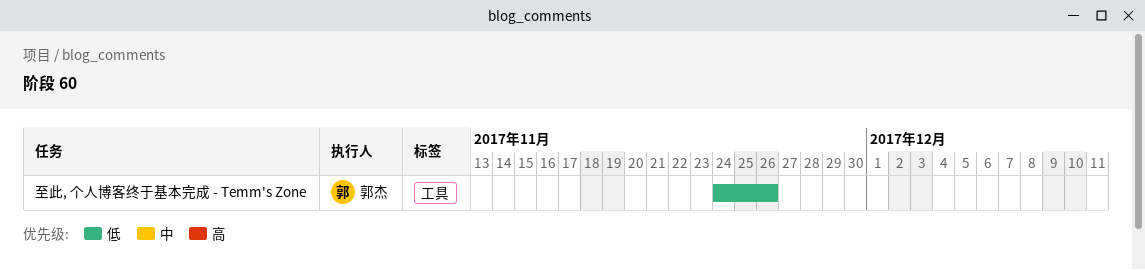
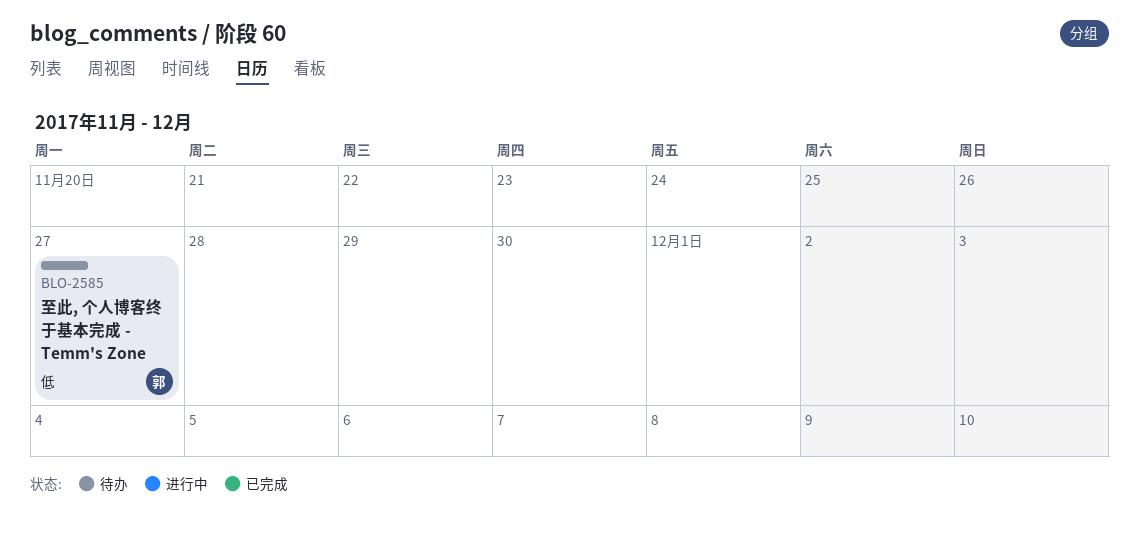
至此, 个人博客终于基本完成 - Temm's Zone, due: Nov 26 -> Nov 27

